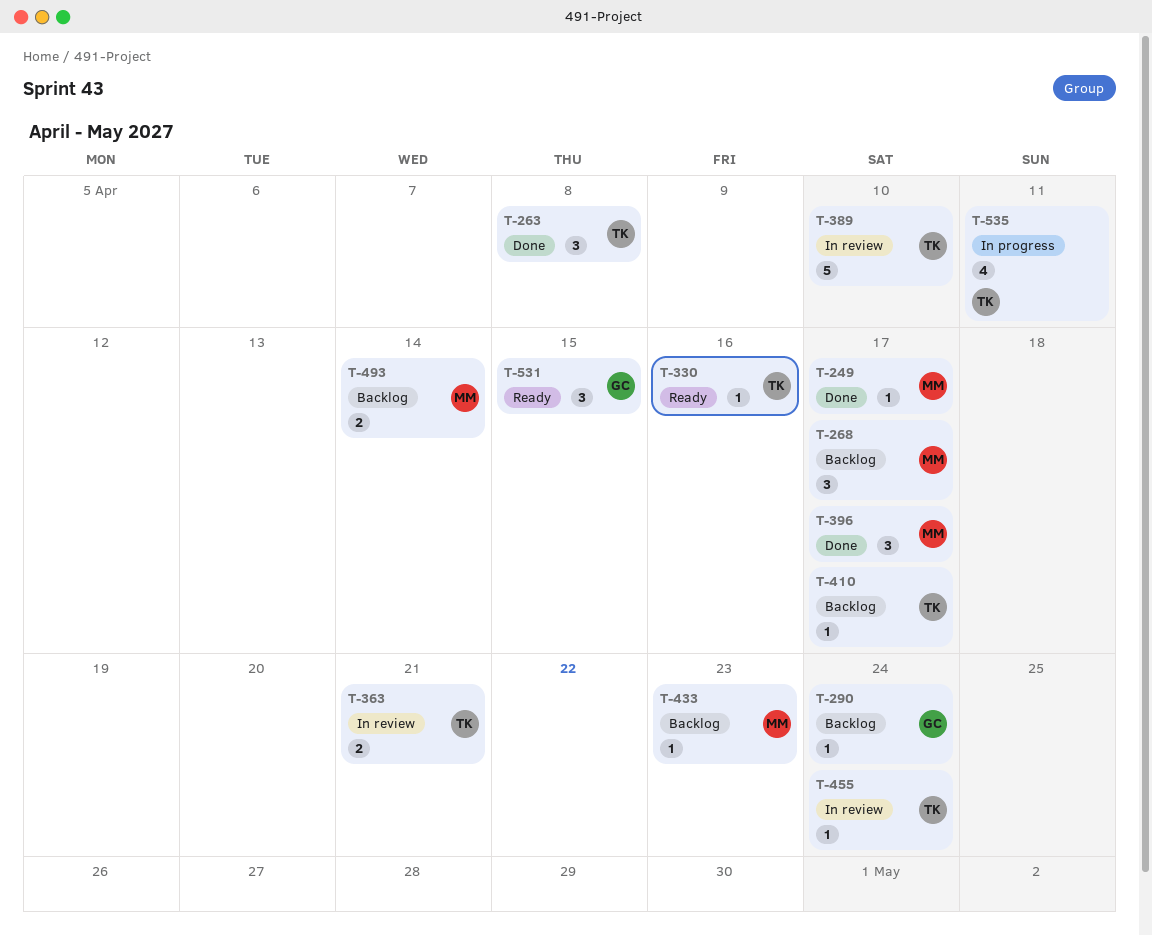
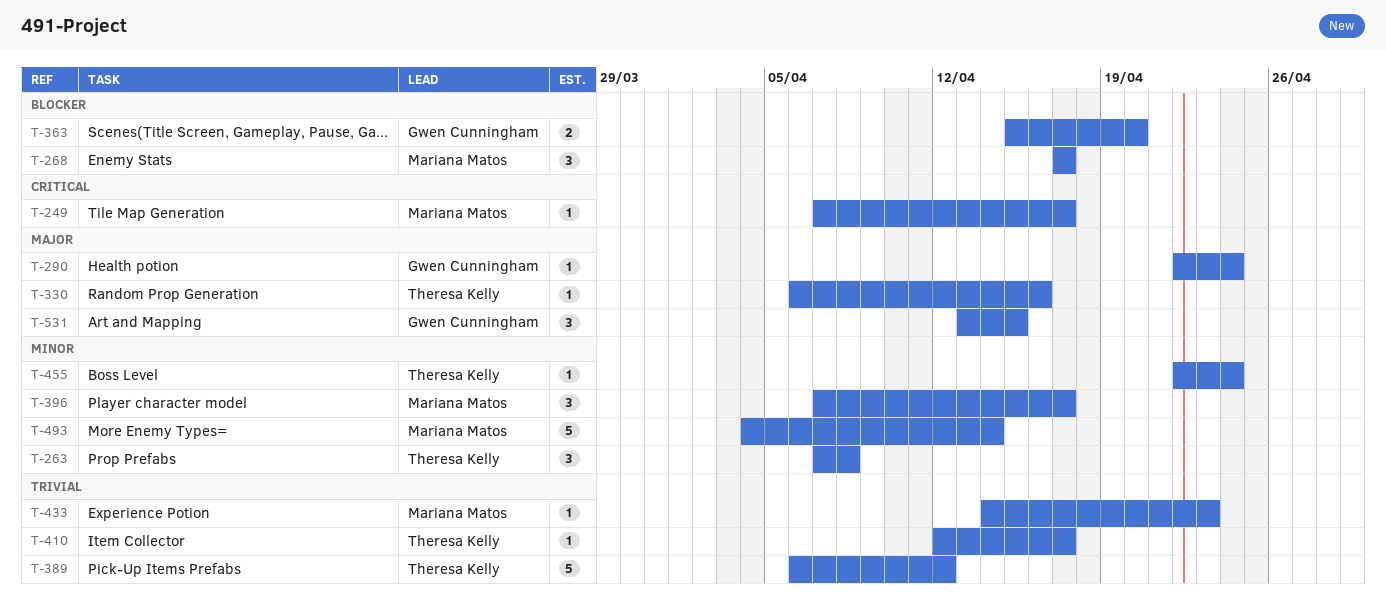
T-363, owner: Theresa Kelly -> Gwen Cunningham
T-363, due: Apr 21 -> Apr 20
T-389, due: Apr 10 -> Apr 12
T-493, estimate: 2 -> 5
T-535: present -> none

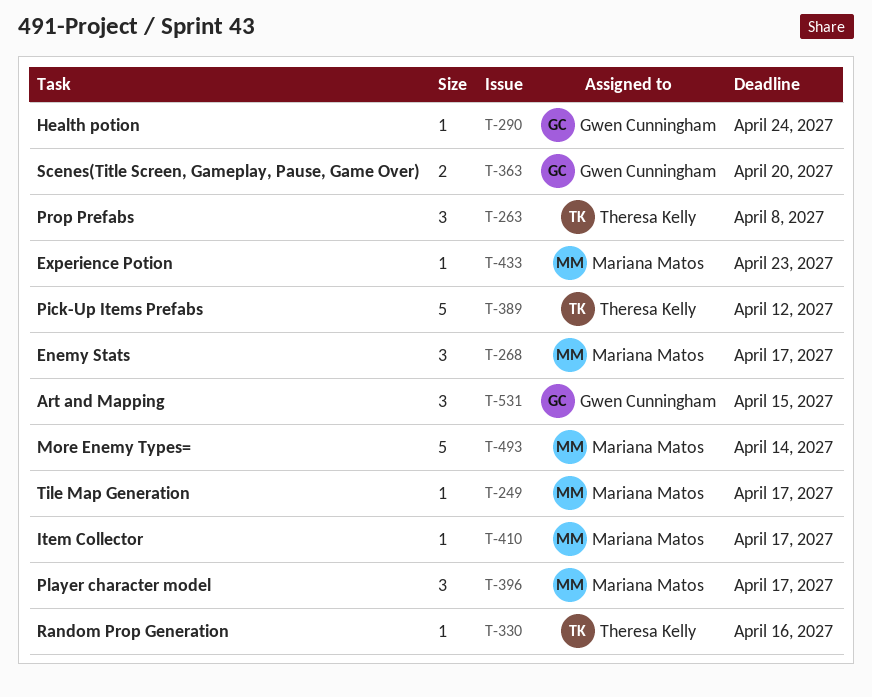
T-410, owner: Theresa Kelly -> Mariana Matos
T-455: present -> none

